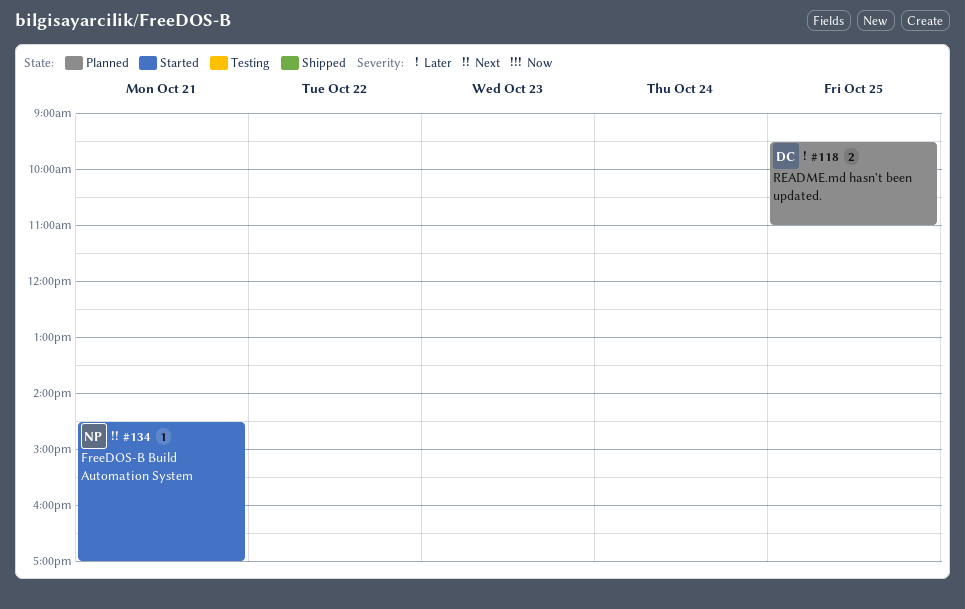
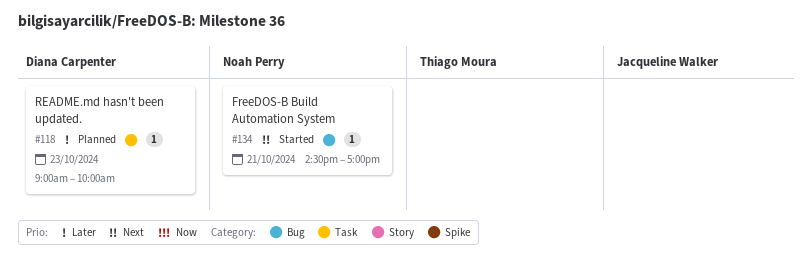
#118, estimate: 2 -> 1
#118, day: Oct 25 -> Oct 23
#118, begins: 09:30 -> 09:00
#118, ends: 11:00 -> 10:00

